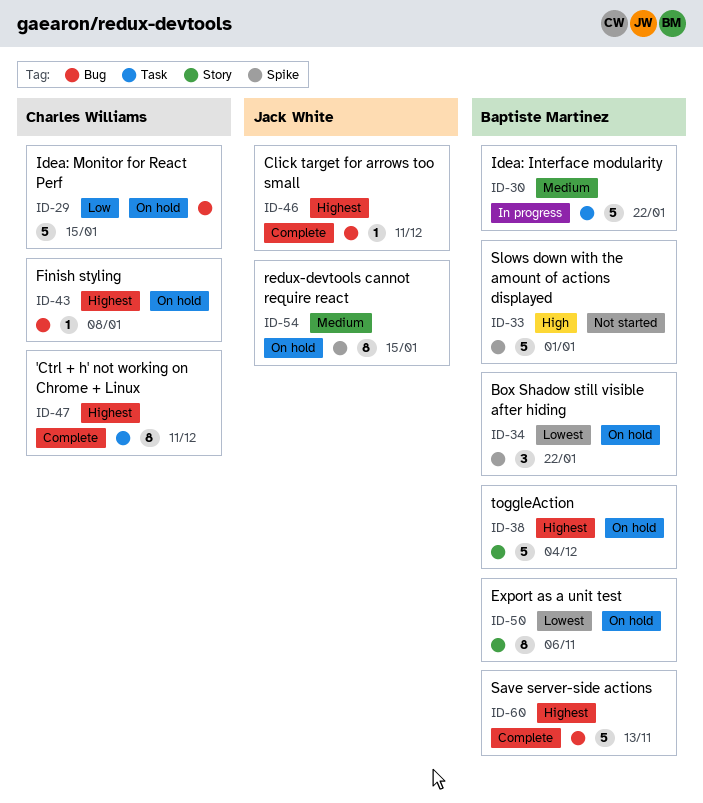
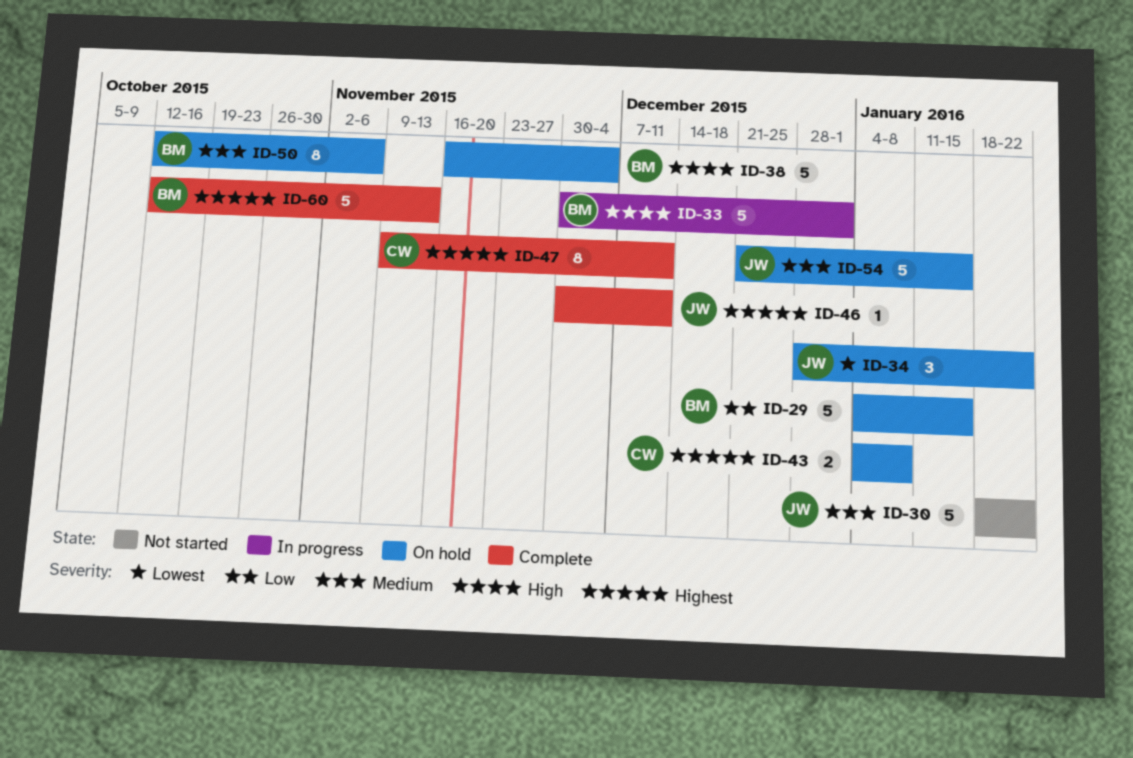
ID-29, owner: Charles Williams -> Baptiste Martinez
ID-30, status: In progress -> Not started
ID-30, owner: Baptiste Martinez -> Jack White
ID-33, status: Not started -> In progress
ID-34, owner: Baptiste Martinez -> Jack White
ID-38, priority: Highest -> High
ID-43, estimate: 1 -> 2
ID-50, priority: Lowest -> Medium
ID-54, estimate: 8 -> 5

